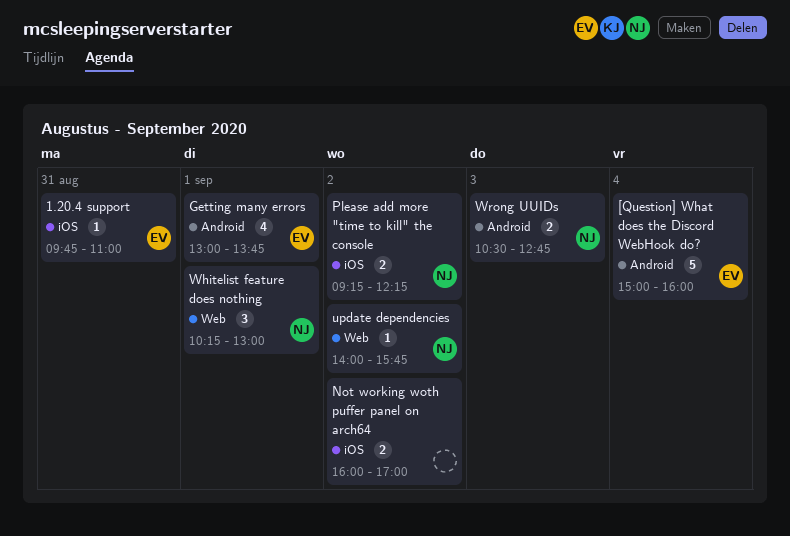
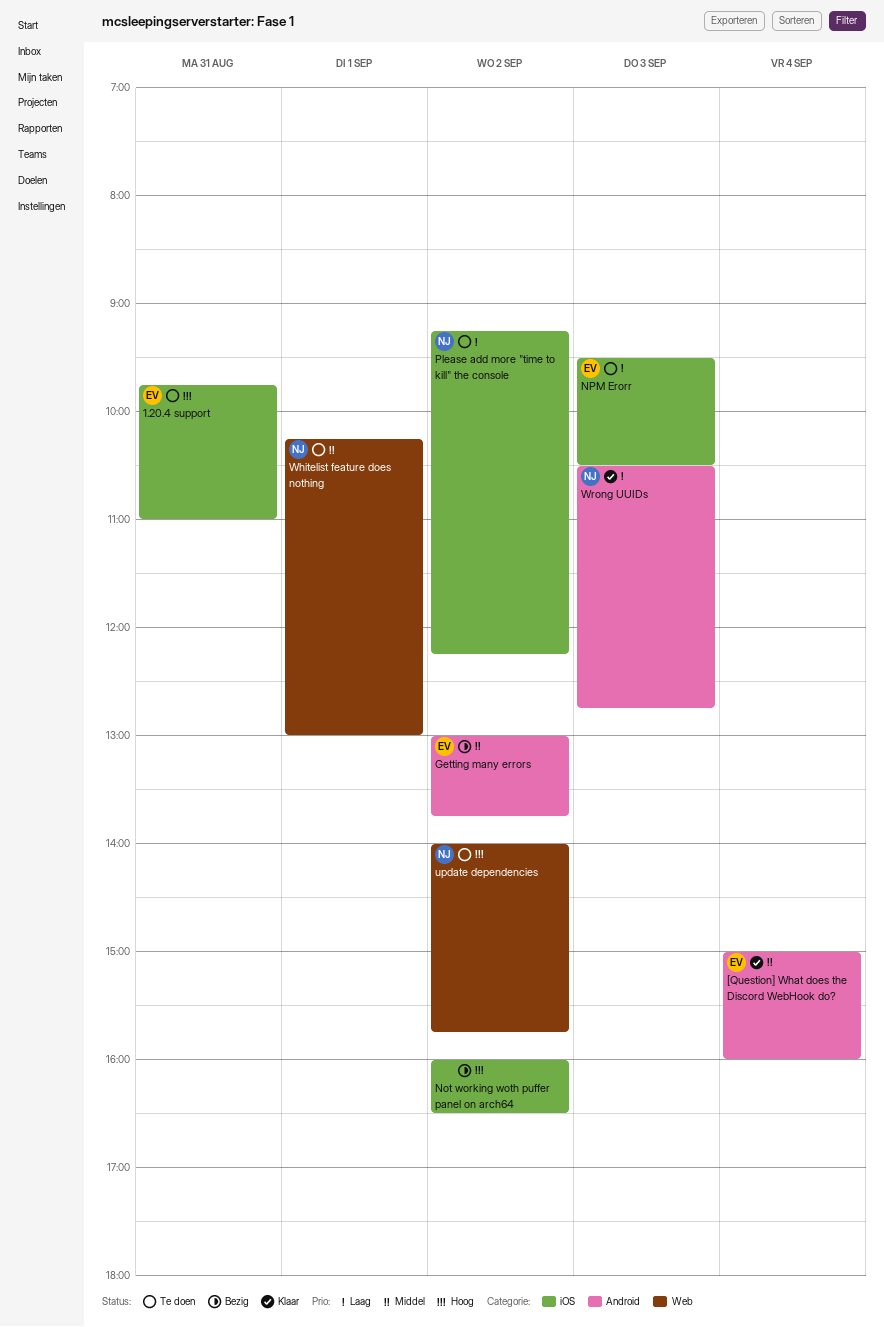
Getting many errors, day: Sep 1 -> Sep 2
Not working woth puffer panel on arch64, ends: 17:00 -> 16:30
NPM Erorr: none -> present

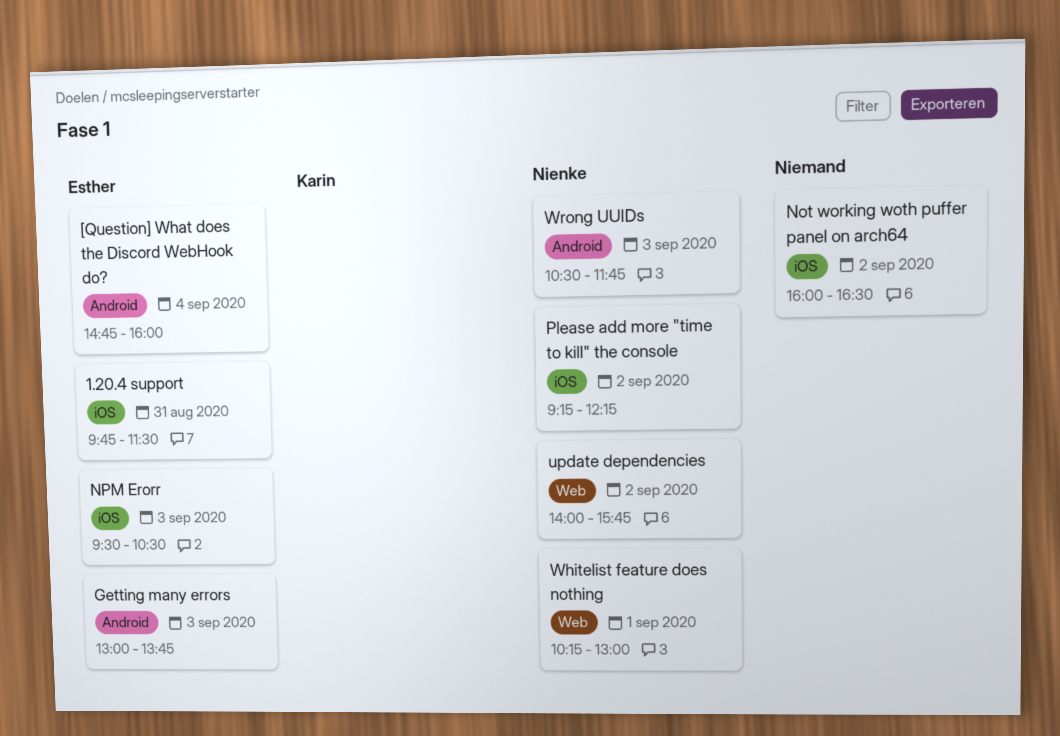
1.20.4 support, ends: 11:00 -> 11:30
[Question] What does the Discord WebHook do?, begins: 15:00 -> 14:45
Getting many errors, day: Sep 2 -> Sep 3
Wrong UUIDs, ends: 12:45 -> 11:45

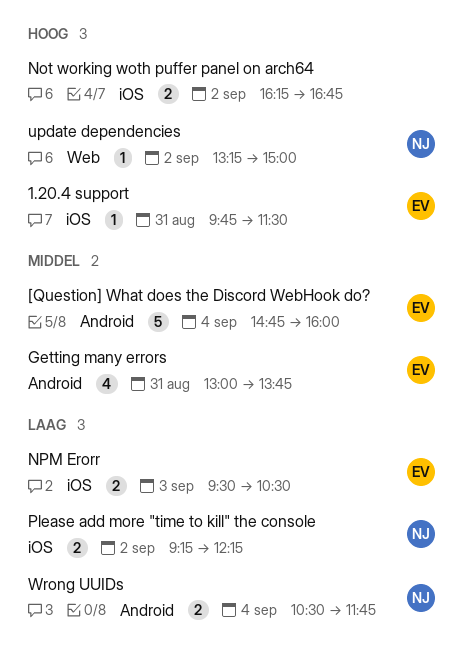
Getting many errors, day: Sep 3 -> Aug 31
Not working woth puffer panel on arch64, begins: 16:00 -> 16:15
Not working woth puffer panel on arch64, ends: 16:30 -> 16:45
update dependencies, begins: 14:00 -> 13:15
update dependencies, ends: 15:45 -> 15:00
Whitelist feature does nothing: present -> none
Wrong UUIDs, day: Sep 3 -> Sep 4

